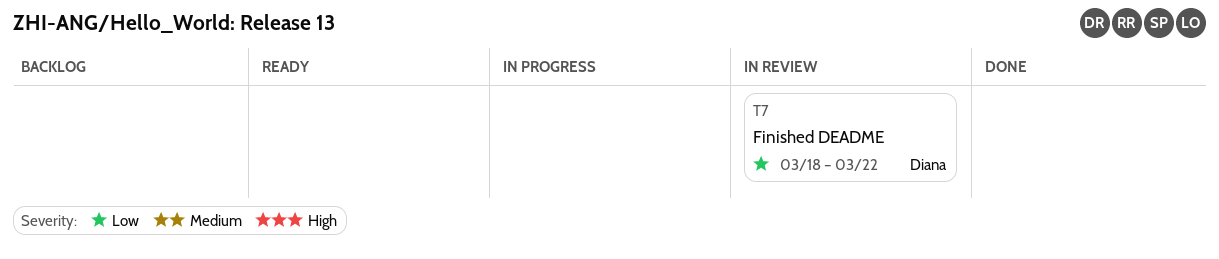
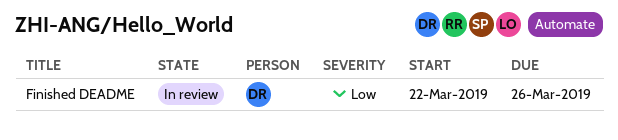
Finished DEADME, start: Mar 18 -> Mar 22
Finished DEADME, due: Mar 22 -> Mar 26

